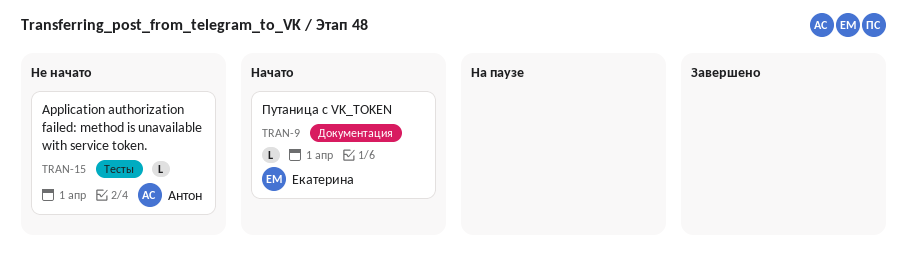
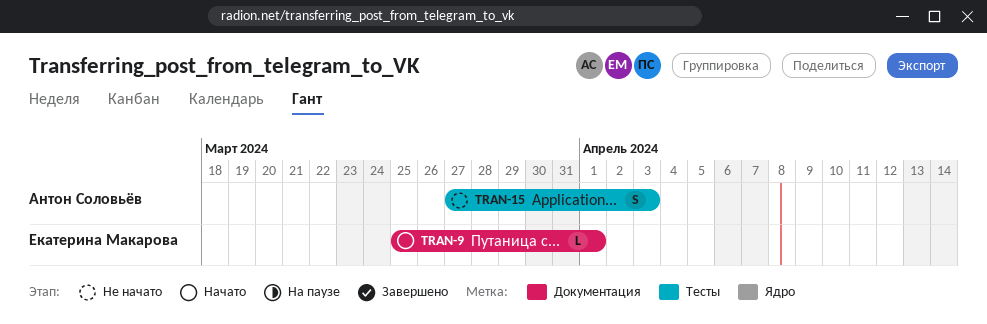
TRAN-15, estimate: L -> S
TRAN-15, due: Apr 1 -> Apr 3

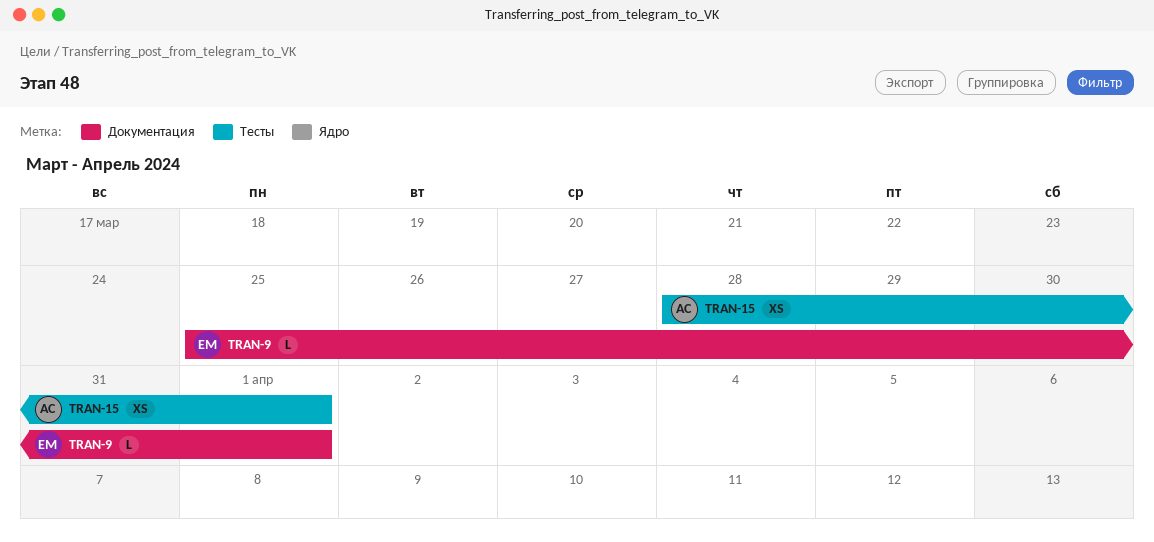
TRAN-15, estimate: S -> XS
TRAN-15, start: Mar 27 -> Mar 28
TRAN-15, due: Apr 3 -> Apr 1

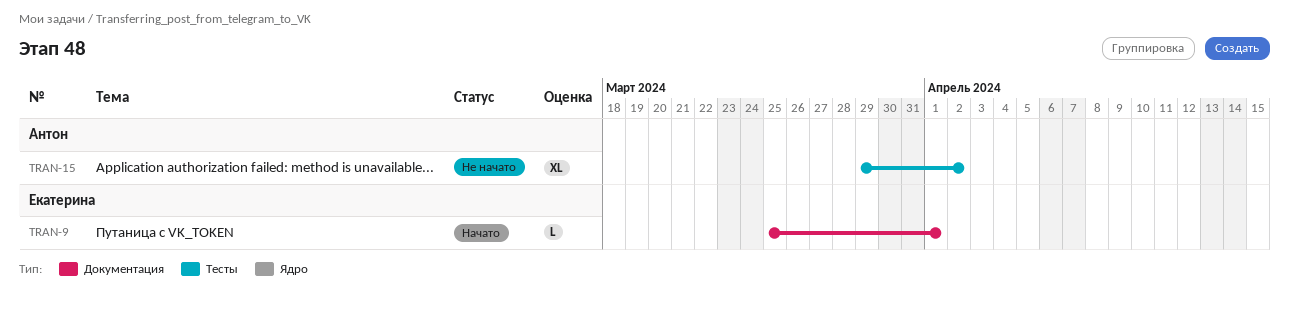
TRAN-15, estimate: XS -> XL
TRAN-15, start: Mar 28 -> Mar 29
TRAN-15, due: Apr 1 -> Apr 2

